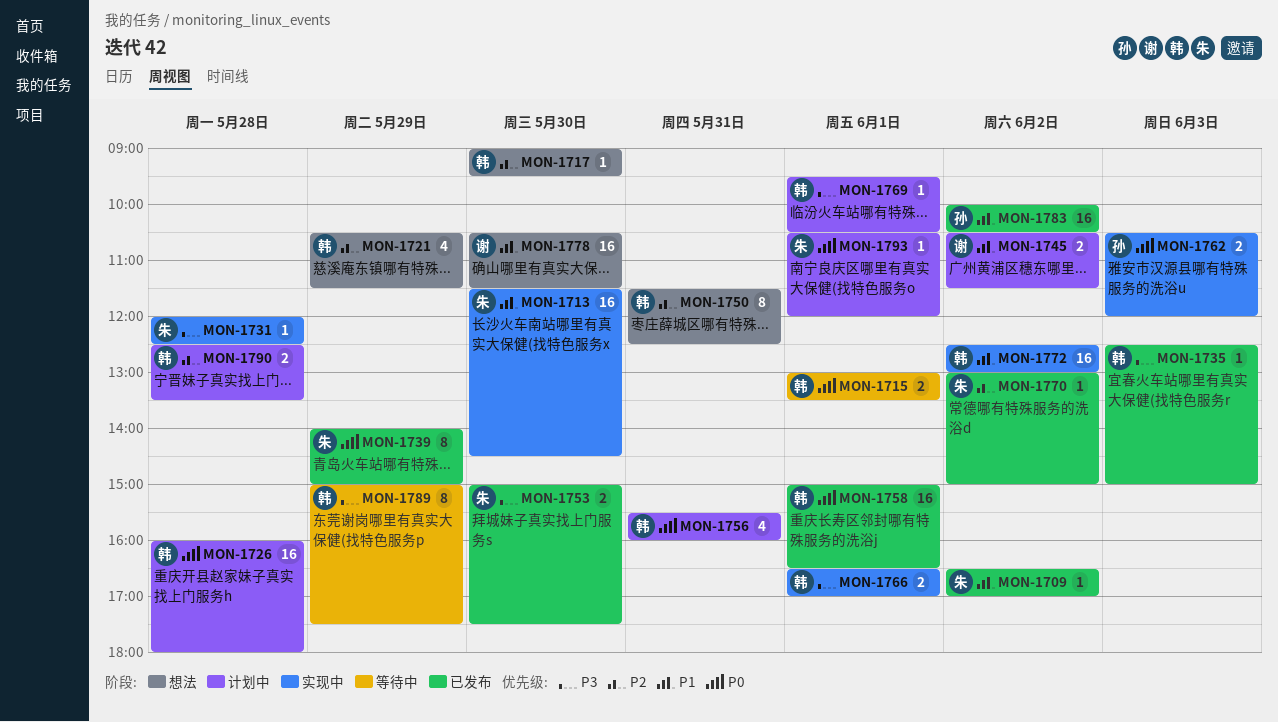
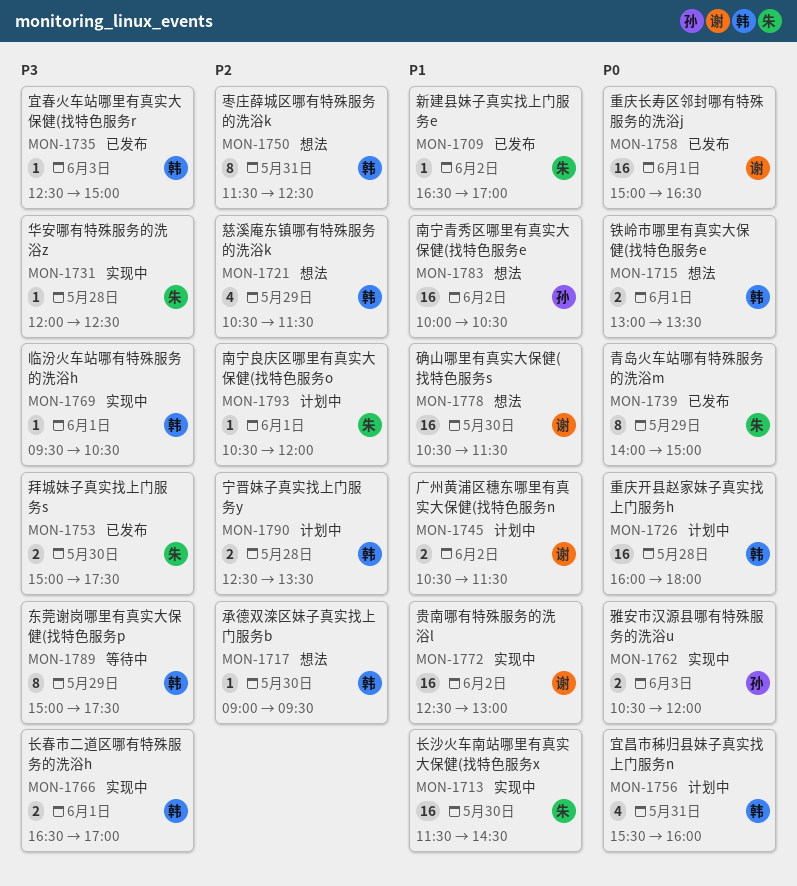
MON-1715, status: 等待中 -> 想法
MON-1758, owner: 韩 -> 谢
MON-1769, status: 计划中 -> 实现中
MON-1770: present -> none
MON-1772, owner: 韩 -> 谢
MON-1783, status: 已发布 -> 想法
MON-1793, priority: P0 -> P2

